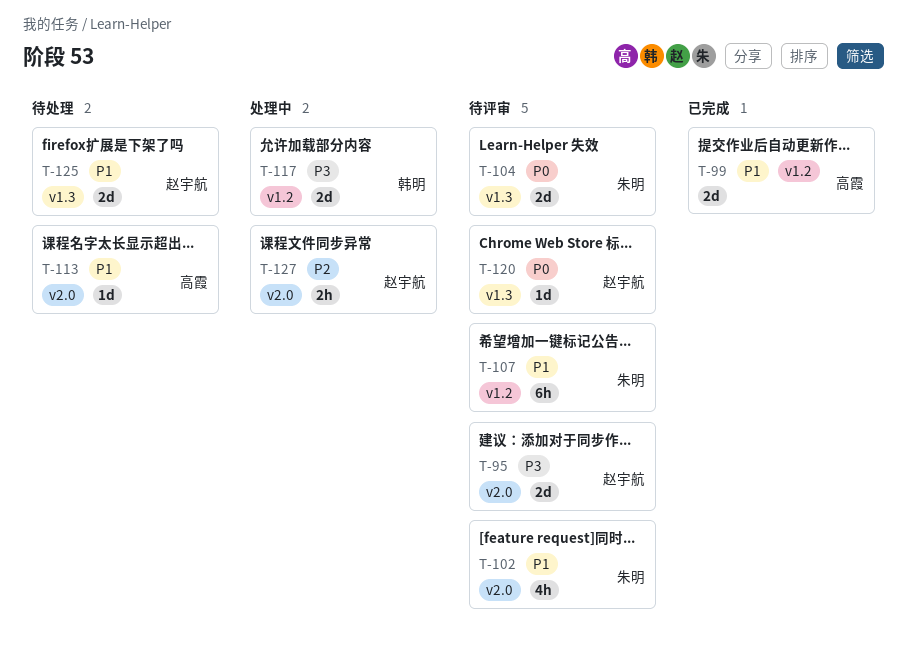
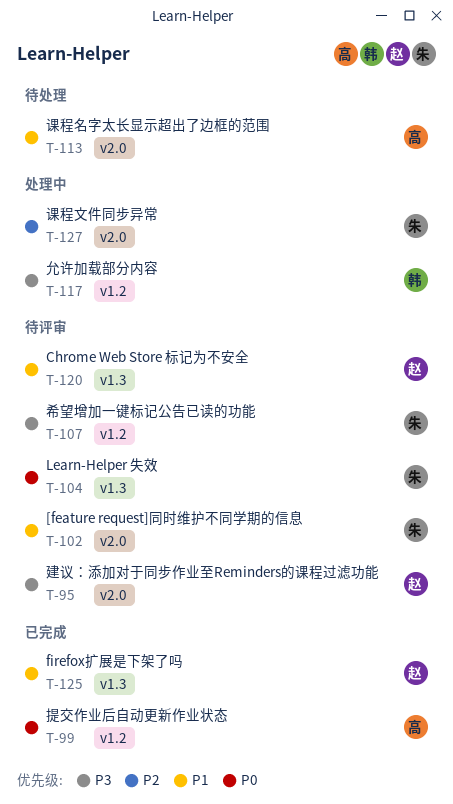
T-99, priority: P1 -> P0
T-107, priority: P1 -> P3
T-120, priority: P0 -> P1
T-125, status: 待处理 -> 已完成
T-127, owner: 赵宇航 -> 朱明

